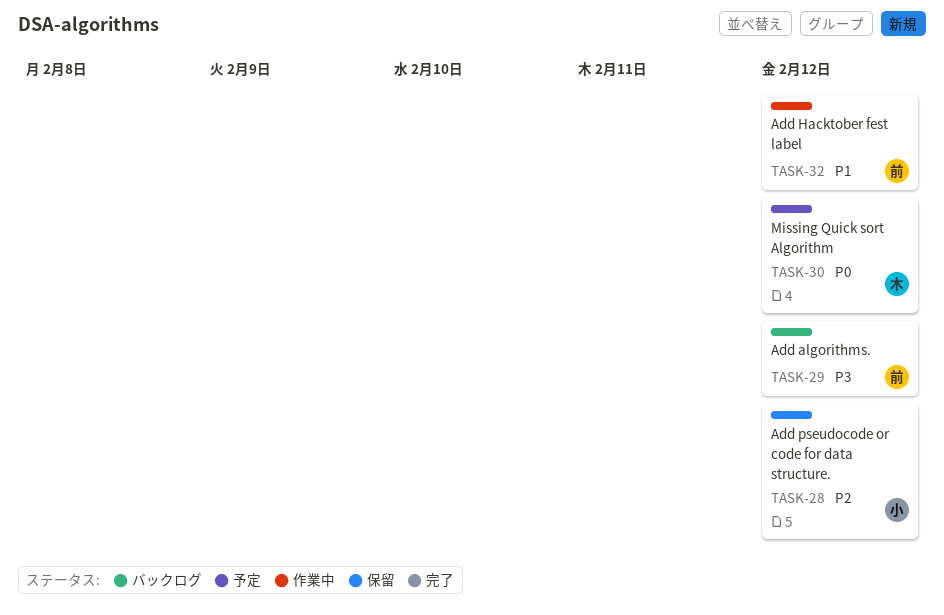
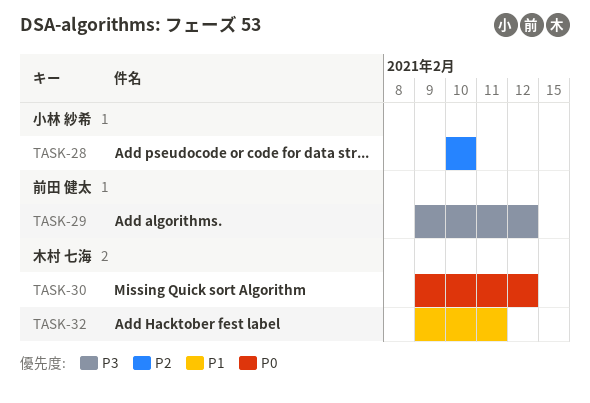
TASK-28, due: Feb 12 -> Feb 10
TASK-32, owner: 前田 健太 -> 木村 七海
TASK-32, due: Feb 12 -> Feb 11

